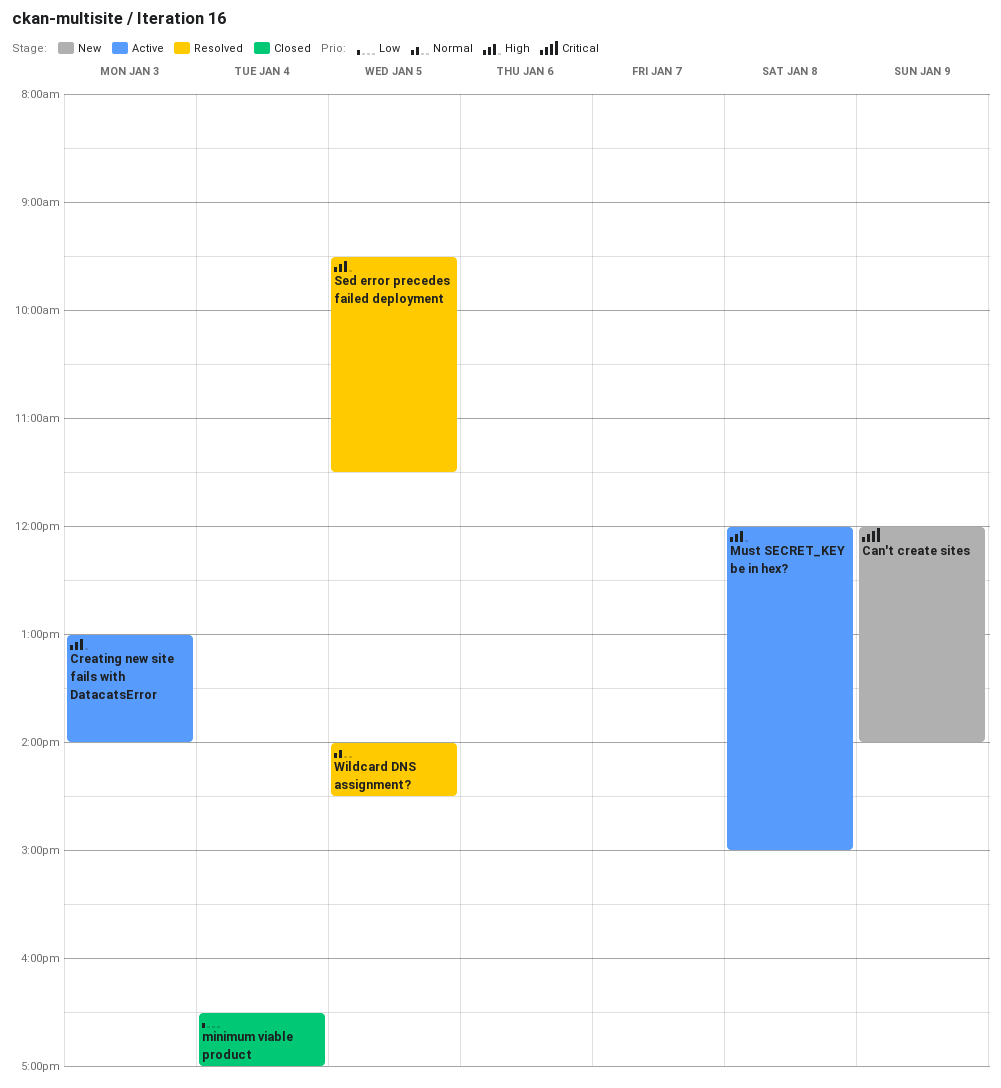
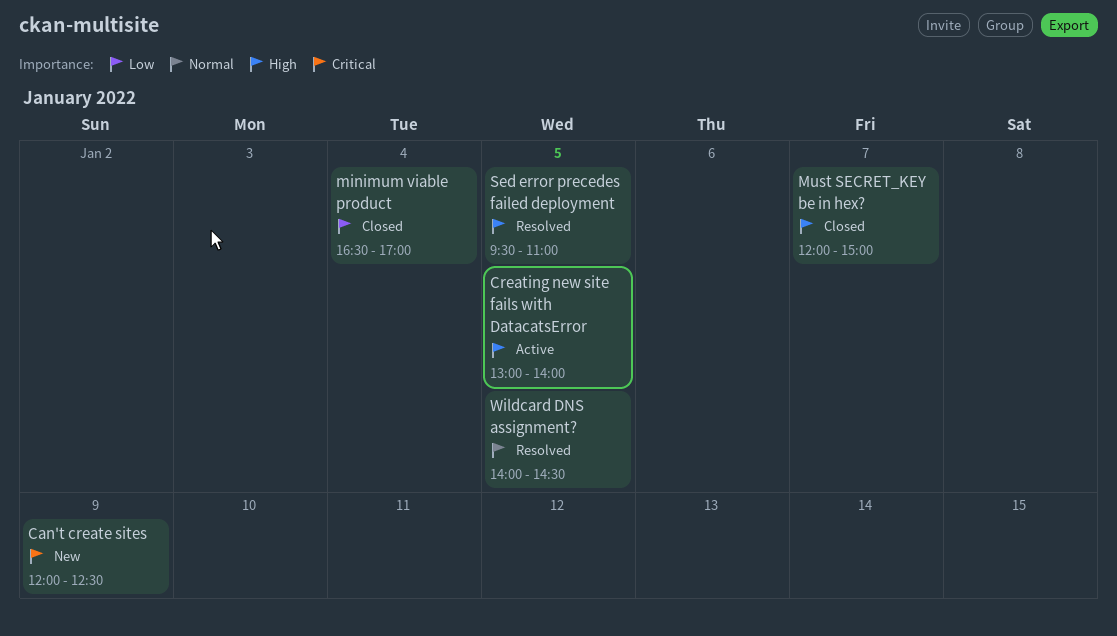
Can't create sites, ends: 14:00 -> 12:30
Creating new site fails with DatacatsError, day: Jan 3 -> Jan 5
Must SECRET_KEY be in hex?, status: Active -> Closed
Must SECRET_KEY be in hex?, day: Jan 8 -> Jan 7
Sed error precedes failed deployment, ends: 11:30 -> 11:00

